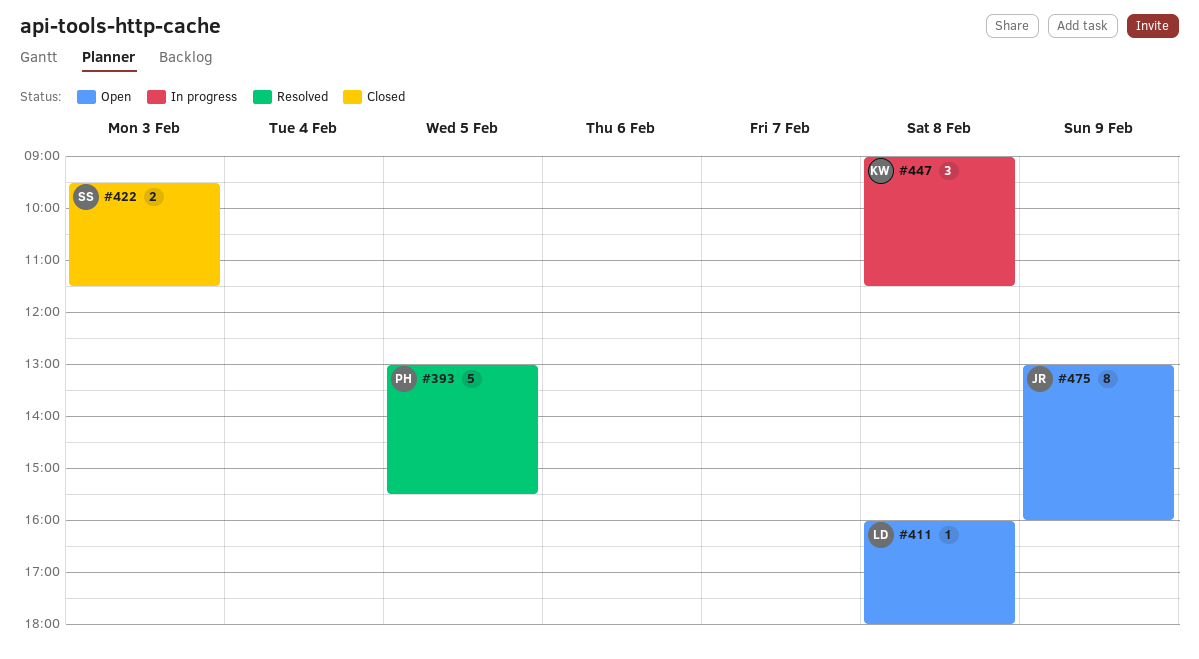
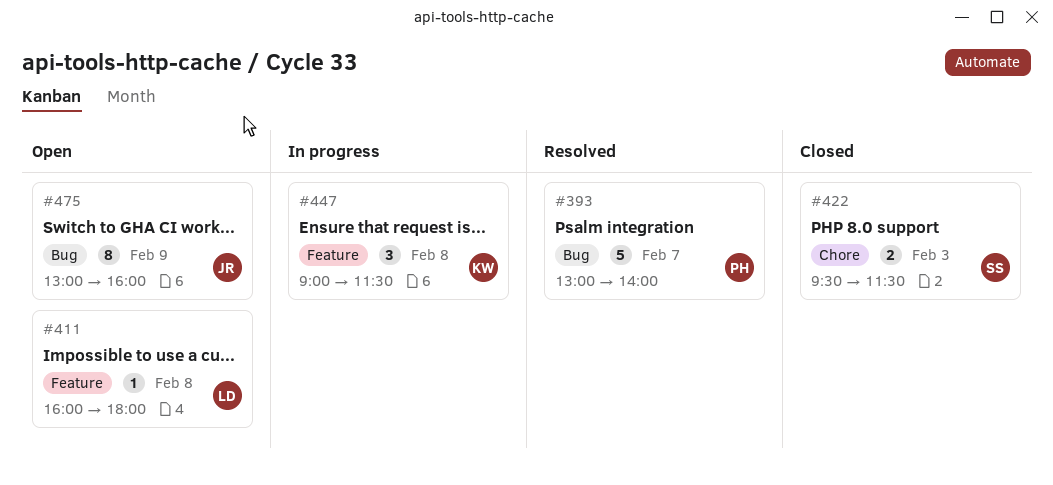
#393, day: Feb 5 -> Feb 7
#393, ends: 15:30 -> 14:00

